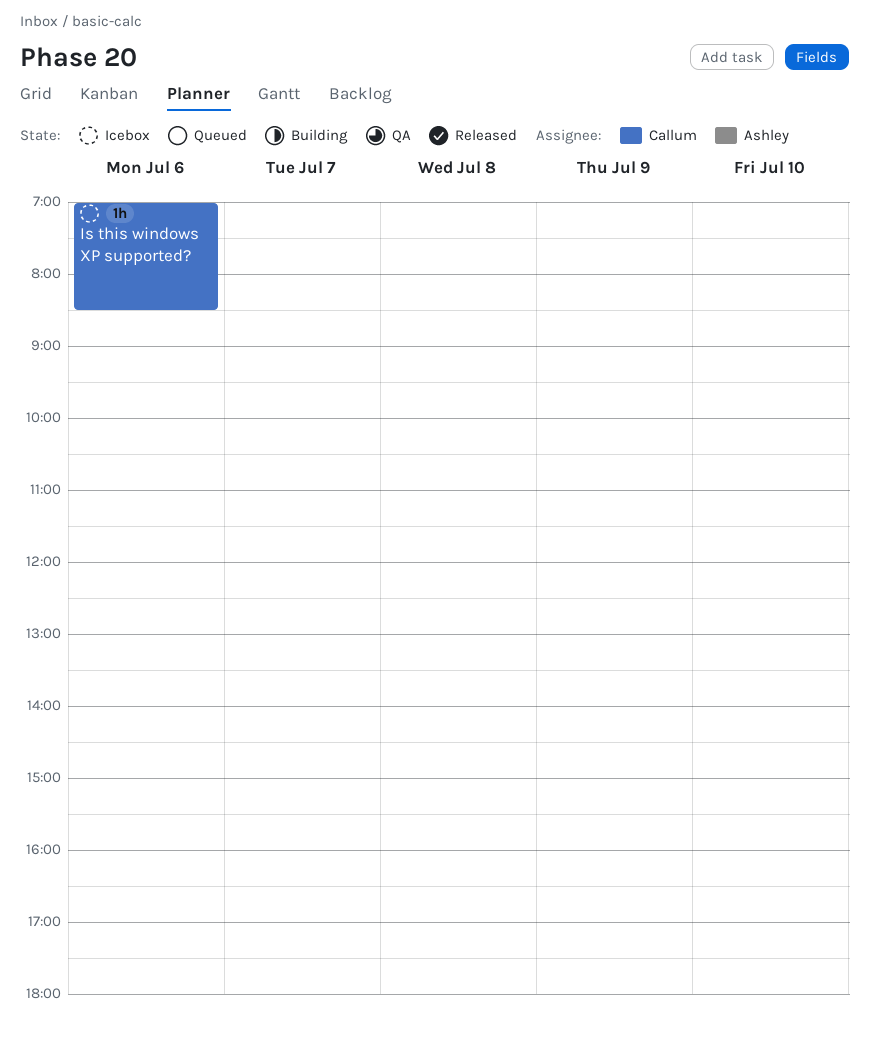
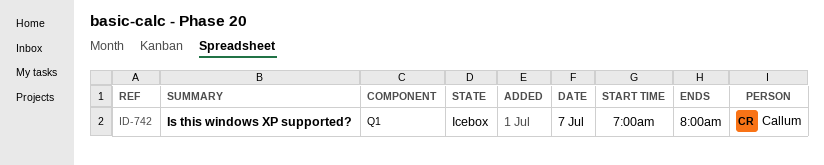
Is this windows XP supported?, day: Jul 6 -> Jul 7
Is this windows XP supported?, ends: 08:30 -> 08:00

